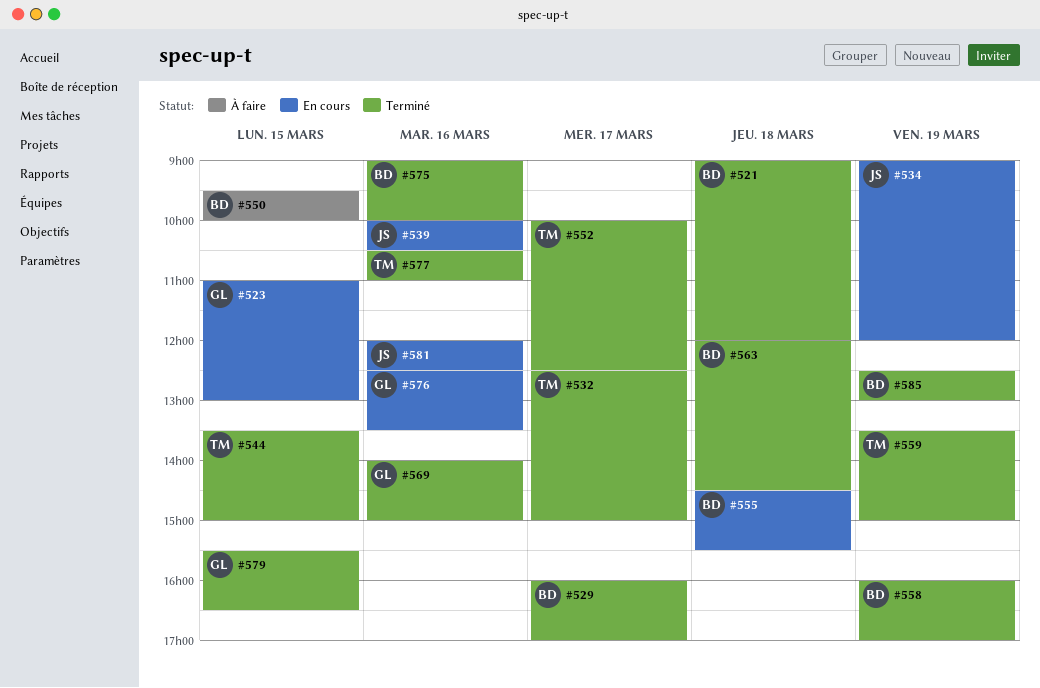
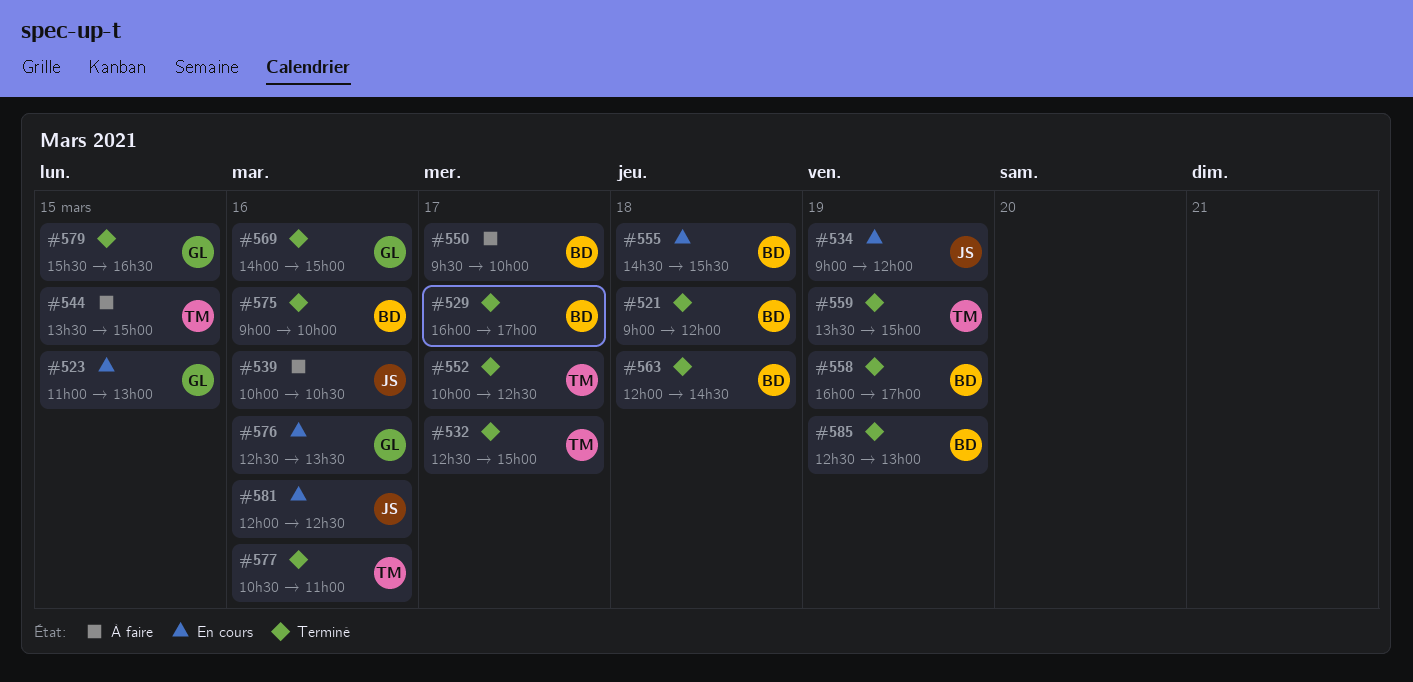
#539, status: En cours -> À faire
#544, status: Terminé -> À faire
#550, day: Mar 15 -> Mar 17

